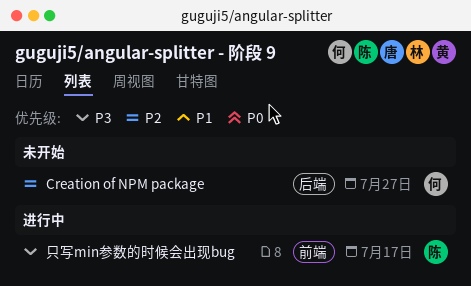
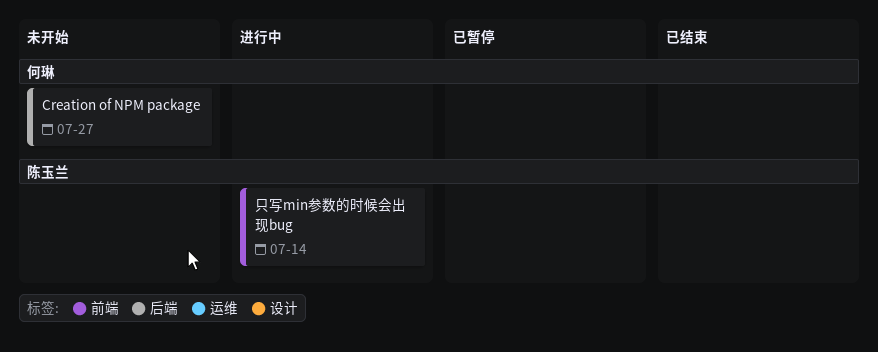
只写min参数的时候会出现bug, due: Jul 17 -> Jul 14

